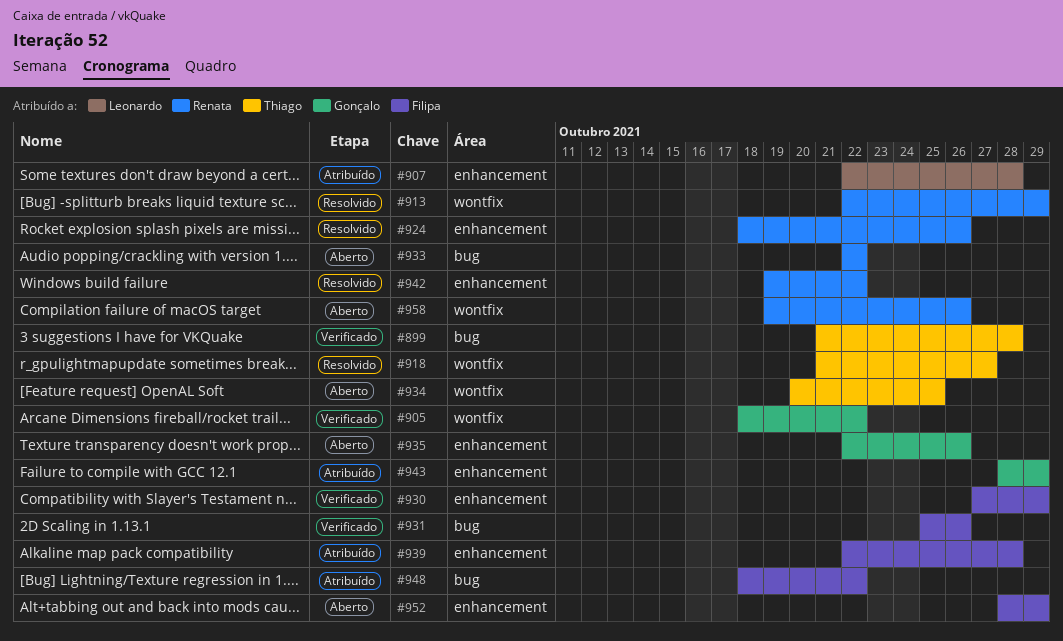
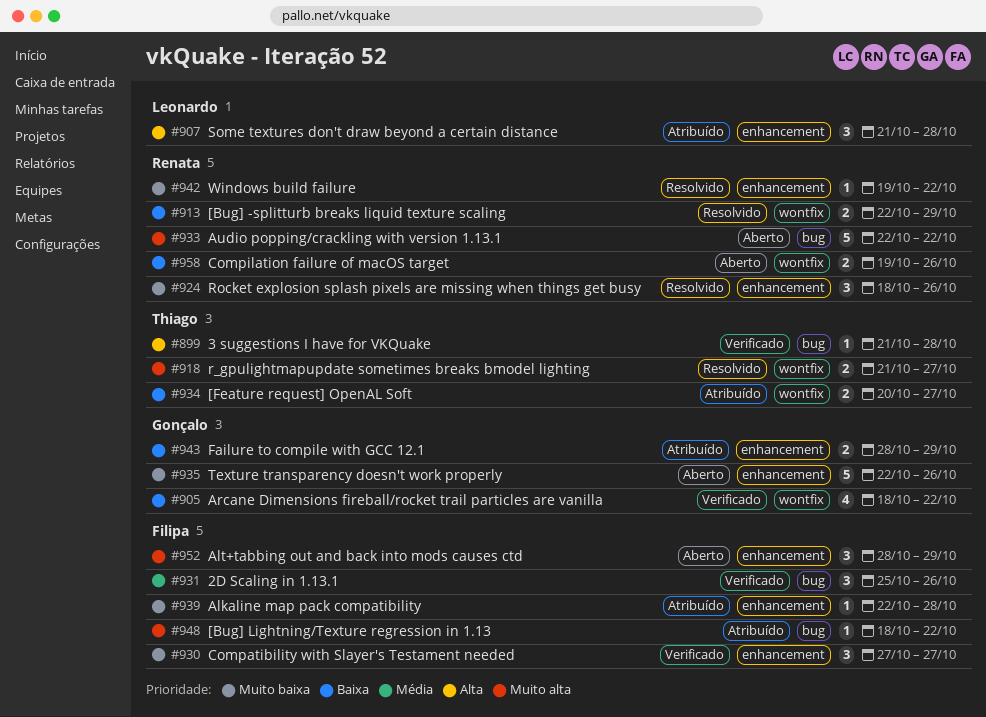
#907, start: Oct 22 -> Oct 21
#930, due: Oct 29 -> Oct 27
#934, status: Aberto -> Atribuído
#934, due: Oct 25 -> Oct 27

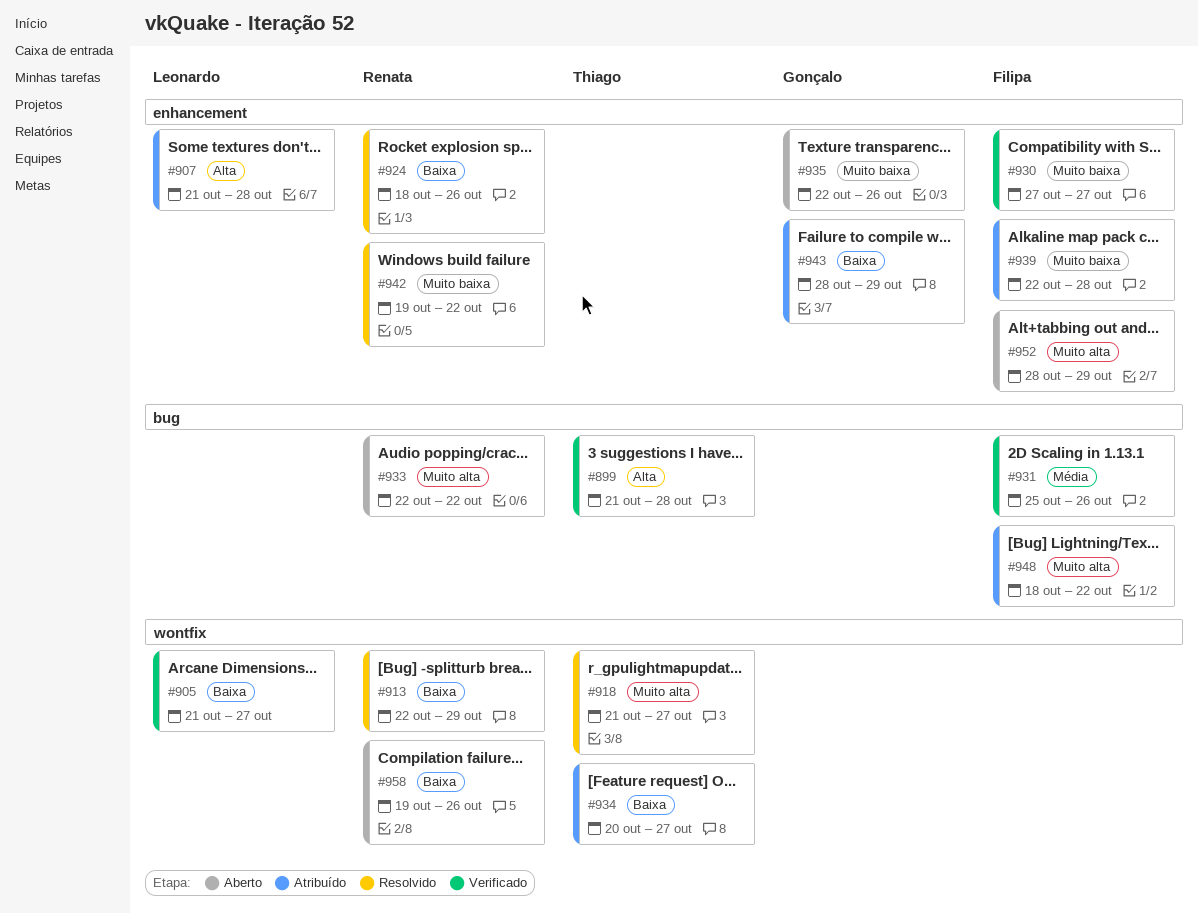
#905, owner: Gonçalo -> Leonardo
#905, start: Oct 18 -> Oct 21
#905, due: Oct 22 -> Oct 27
#924, priority: Muito baixa -> Baixa

